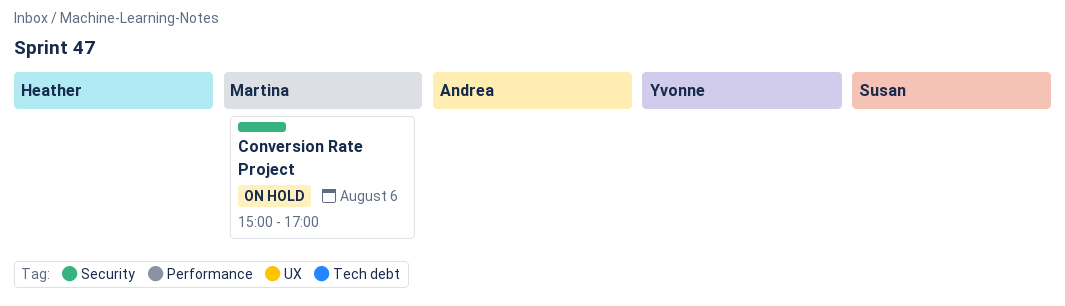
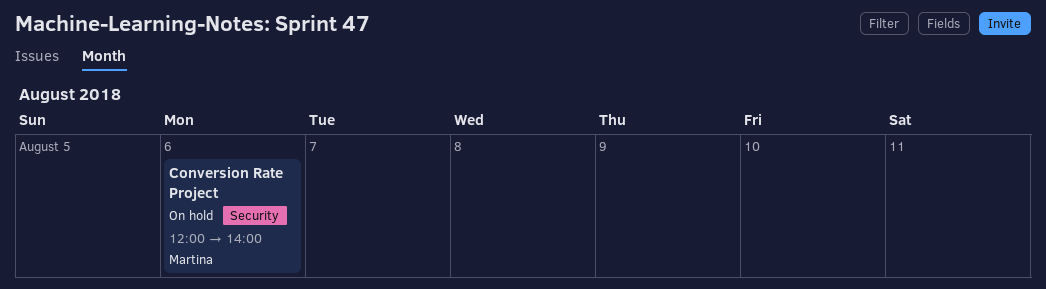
Conversion Rate Project, begins: 15:00 -> 12:00
Conversion Rate Project, ends: 17:00 -> 14:00

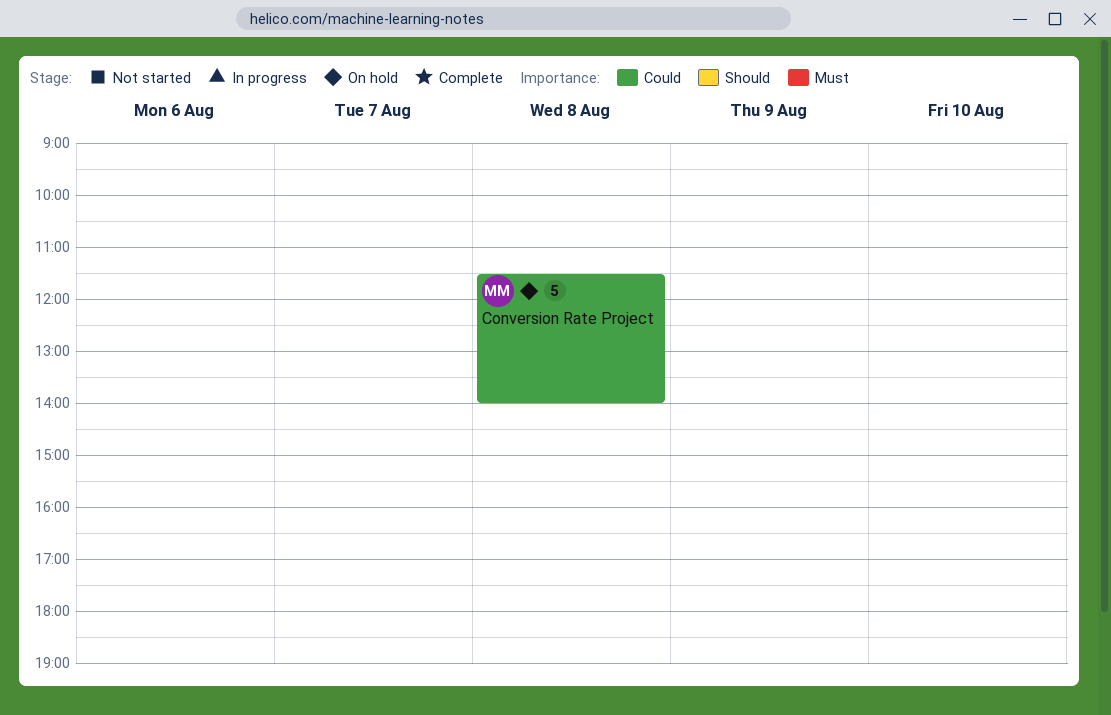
Conversion Rate Project, day: Aug 6 -> Aug 8
Conversion Rate Project, begins: 12:00 -> 11:30

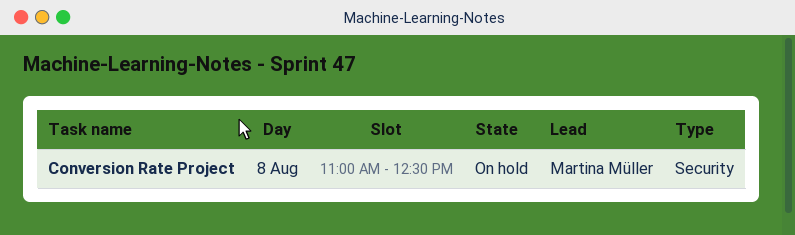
Conversion Rate Project, begins: 11:30 -> 11:00
Conversion Rate Project, ends: 14:00 -> 12:30

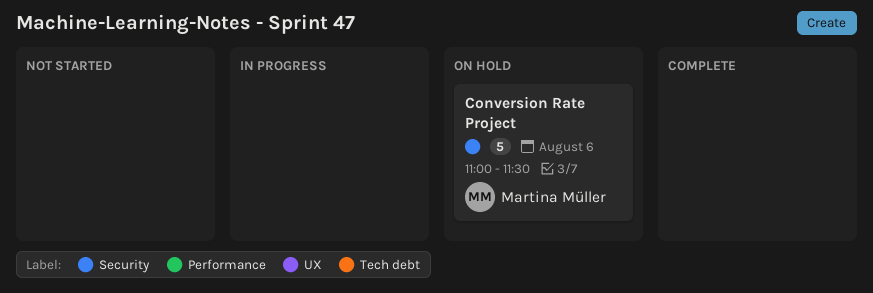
Conversion Rate Project, day: Aug 8 -> Aug 6
Conversion Rate Project, ends: 12:30 -> 11:30

